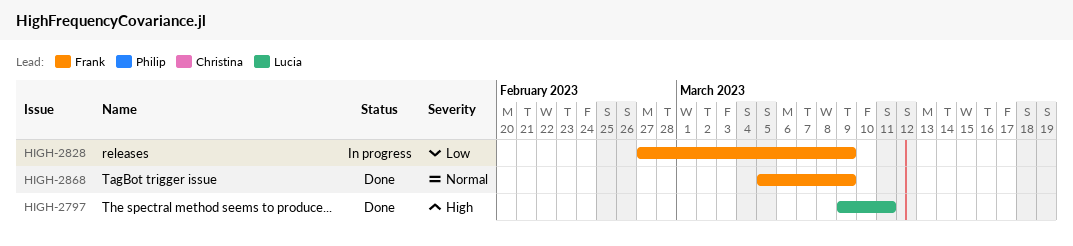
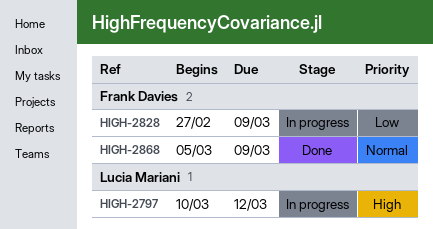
HIGH-2797, status: Done -> In progress
HIGH-2797, start: Mar 9 -> Mar 10
HIGH-2797, due: Mar 11 -> Mar 12

